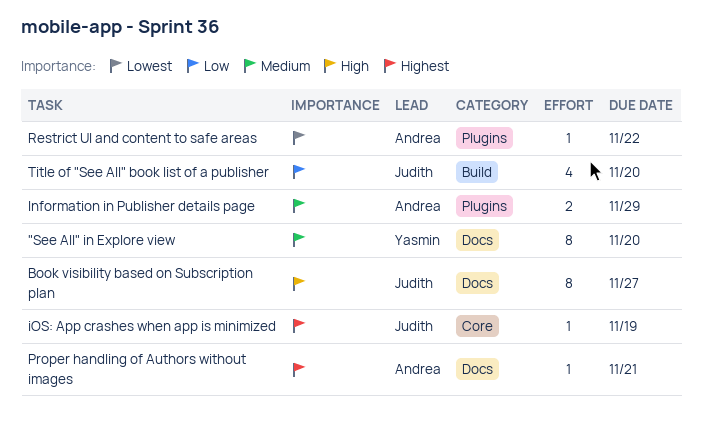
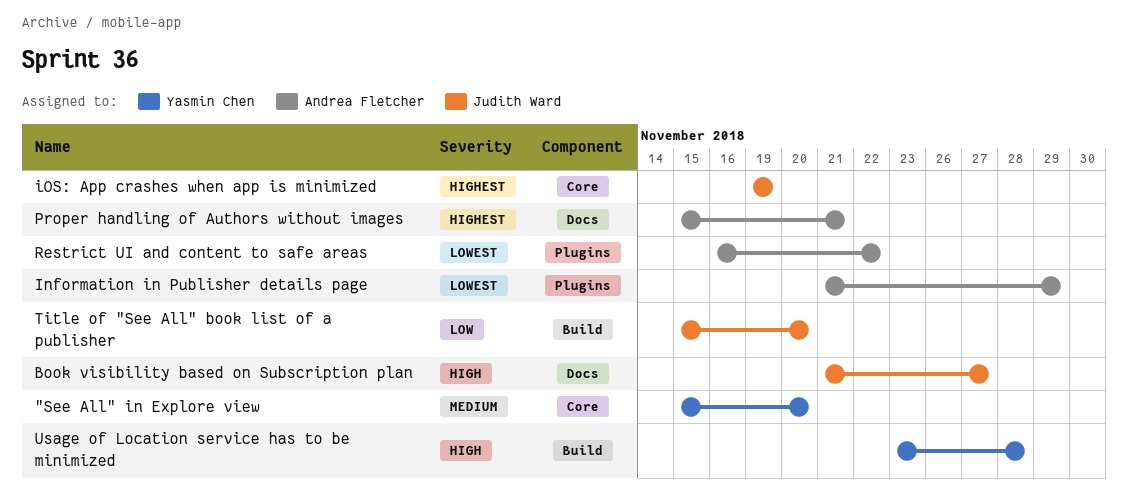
"See All" in Explore view, label: Docs -> Core
Information in Publisher details page, priority: Medium -> Lowest
Usage of Location service has to be minimized: none -> present

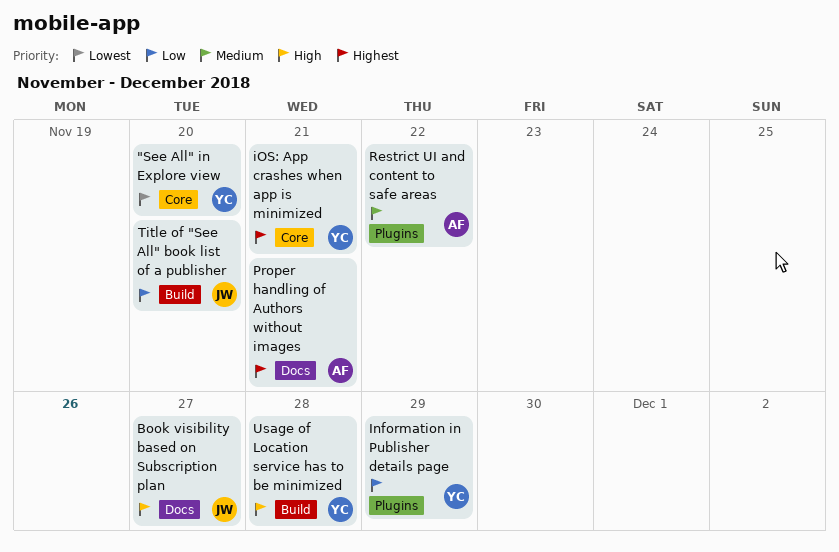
"See All" in Explore view, priority: Medium -> Lowest
Information in Publisher details page, owner: Andrea Fletcher -> Yasmin Chen
Information in Publisher details page, priority: Lowest -> Low
iOS: App crashes when app is minimized, owner: Judith Ward -> Yasmin Chen
iOS: App crashes when app is minimized, due: Nov 19 -> Nov 21
Restrict UI and content to safe areas, priority: Lowest -> Medium

